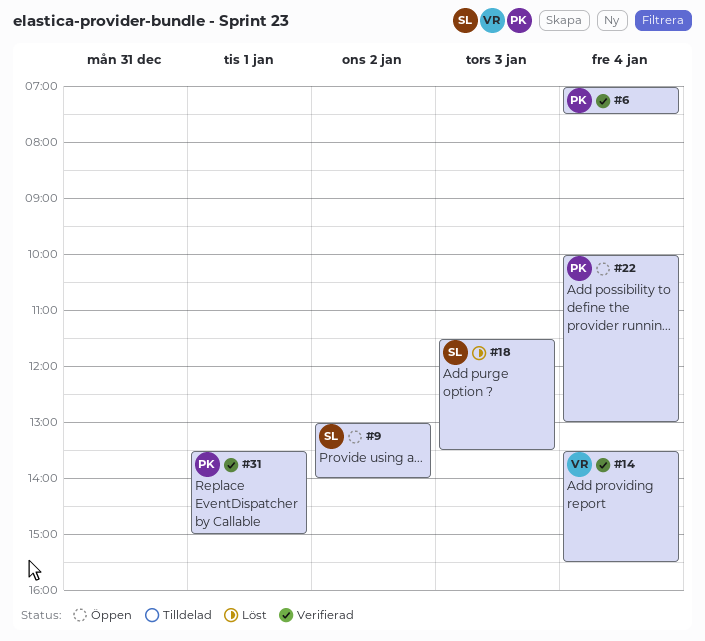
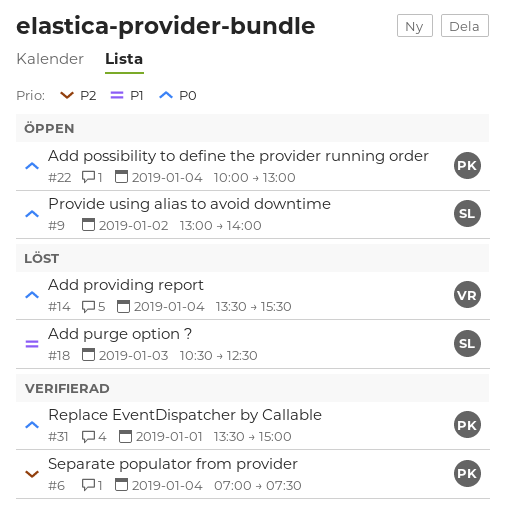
#14, status: Verifierad -> Löst
#18, begins: 11:30 -> 10:30
#18, ends: 13:30 -> 12:30

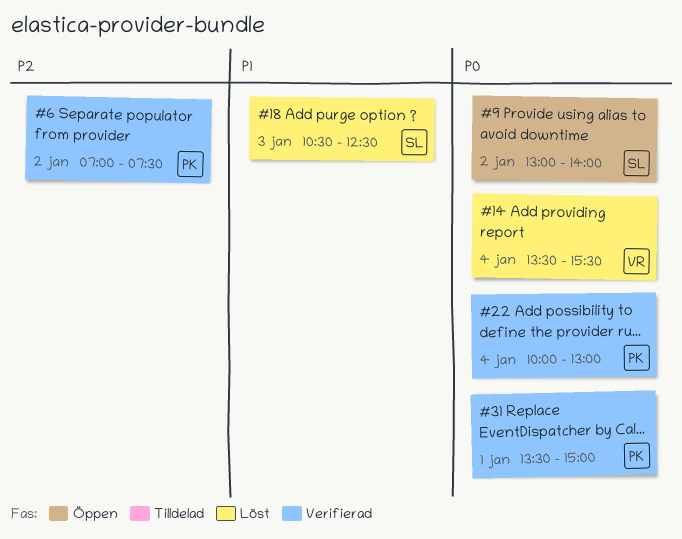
#6, day: Jan 4 -> Jan 2
#22, status: Öppen -> Verifierad

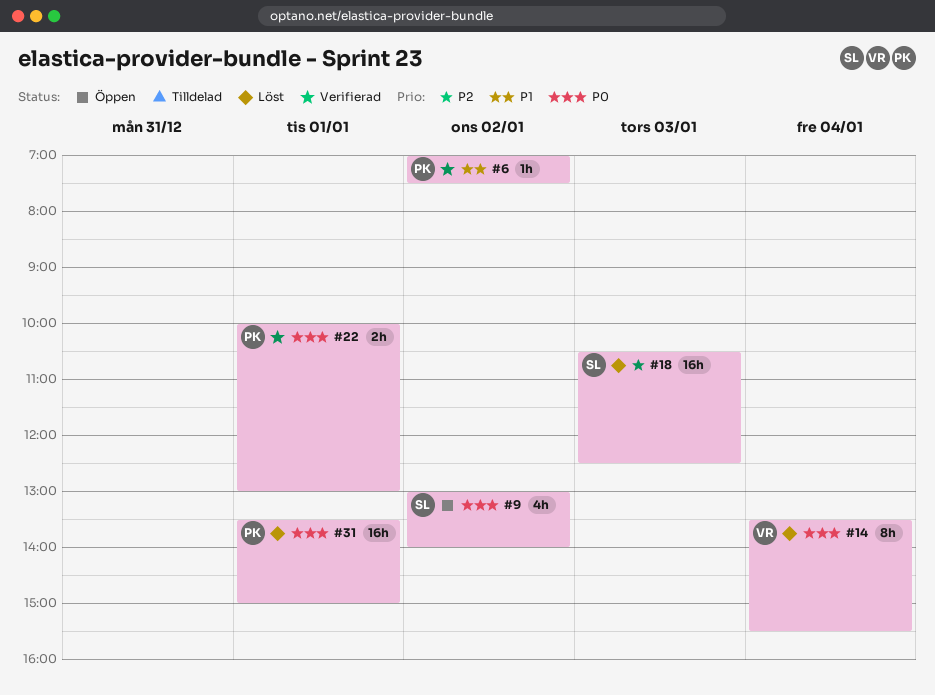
#6, priority: P2 -> P1
#18, priority: P1 -> P2
#22, day: Jan 4 -> Jan 1
#31, status: Verifierad -> Löst

